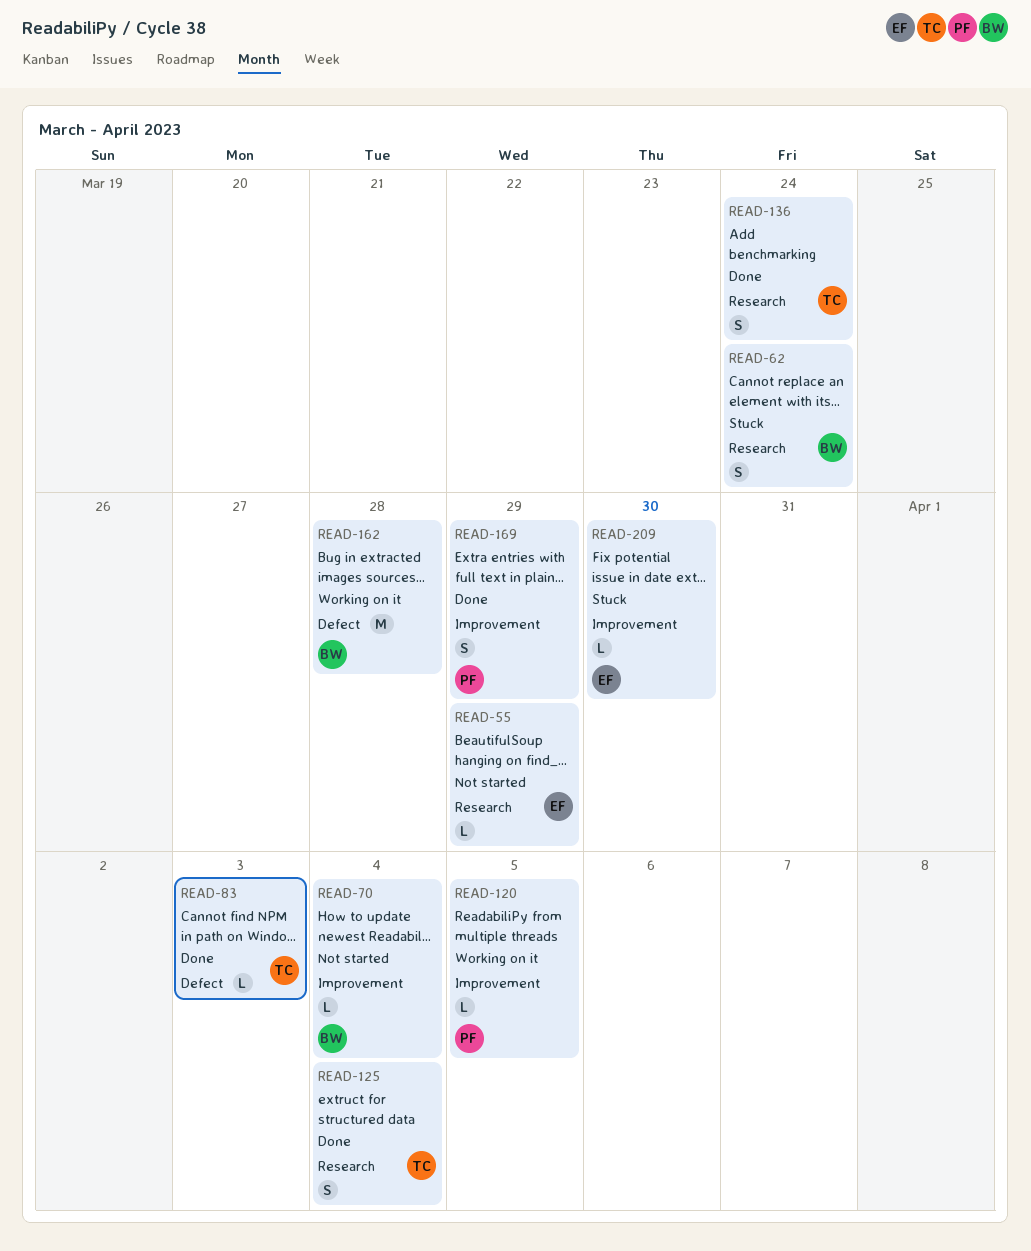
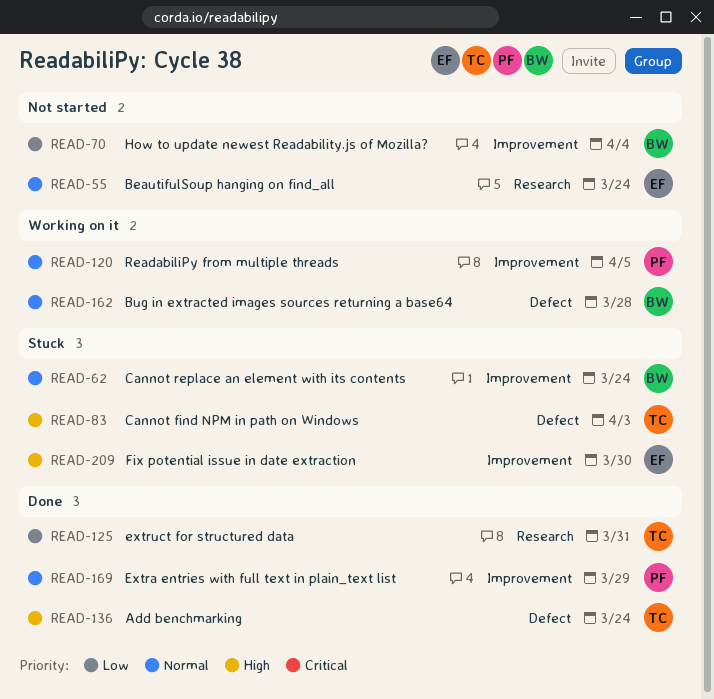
READ-55, due: Mar 29 -> Mar 24
READ-62, label: Research -> Improvement
READ-83, status: Done -> Stuck
READ-125, due: Apr 4 -> Mar 31
READ-136, label: Research -> Defect

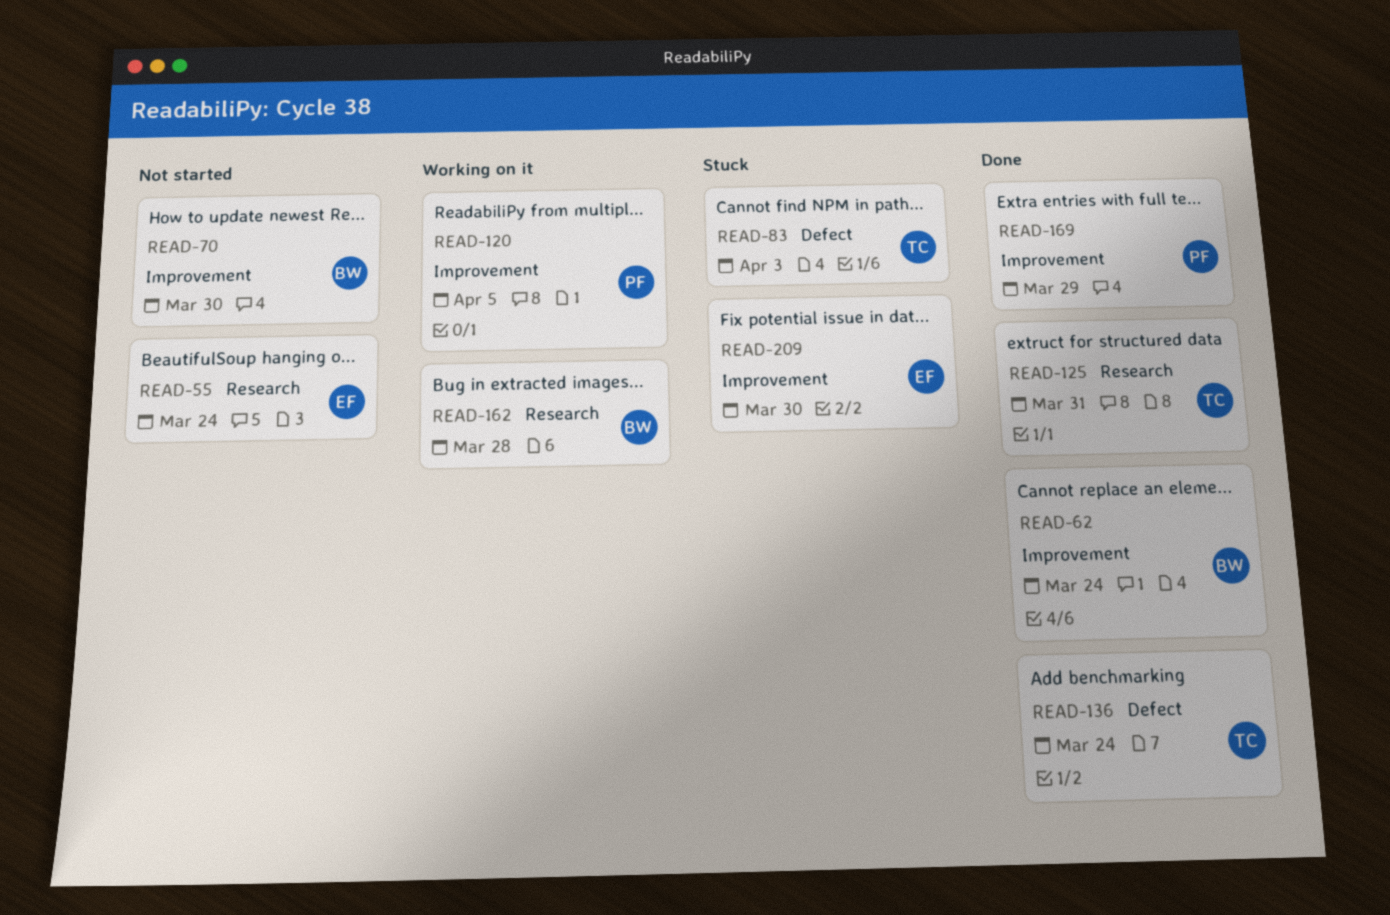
READ-62, status: Stuck -> Done
READ-70, due: Apr 4 -> Mar 30
READ-162, label: Defect -> Research

